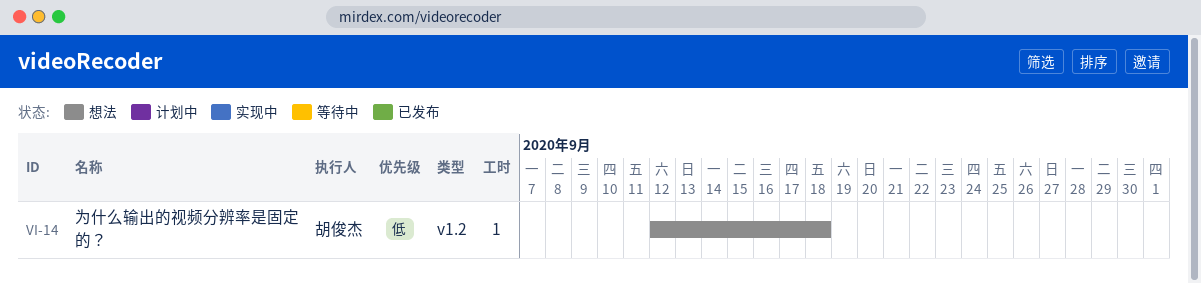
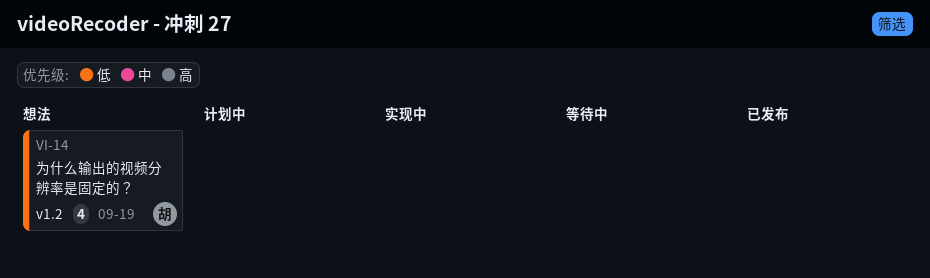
VI-14, estimate: 1 -> 4
VI-14, due: Sep 18 -> Sep 19

